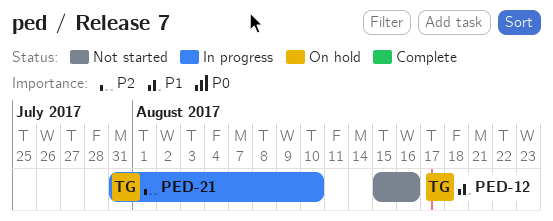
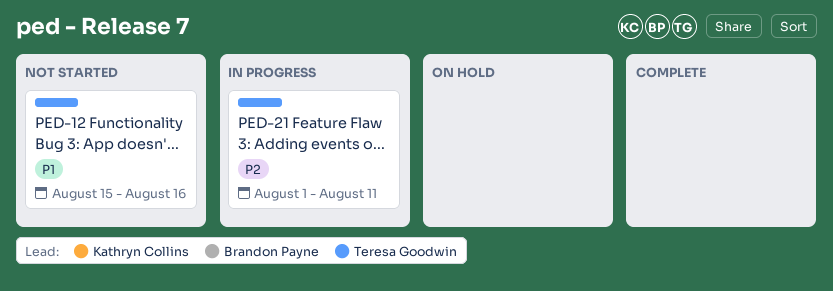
PED-21, start: Jul 31 -> Aug 1
PED-21, due: Aug 10 -> Aug 11

